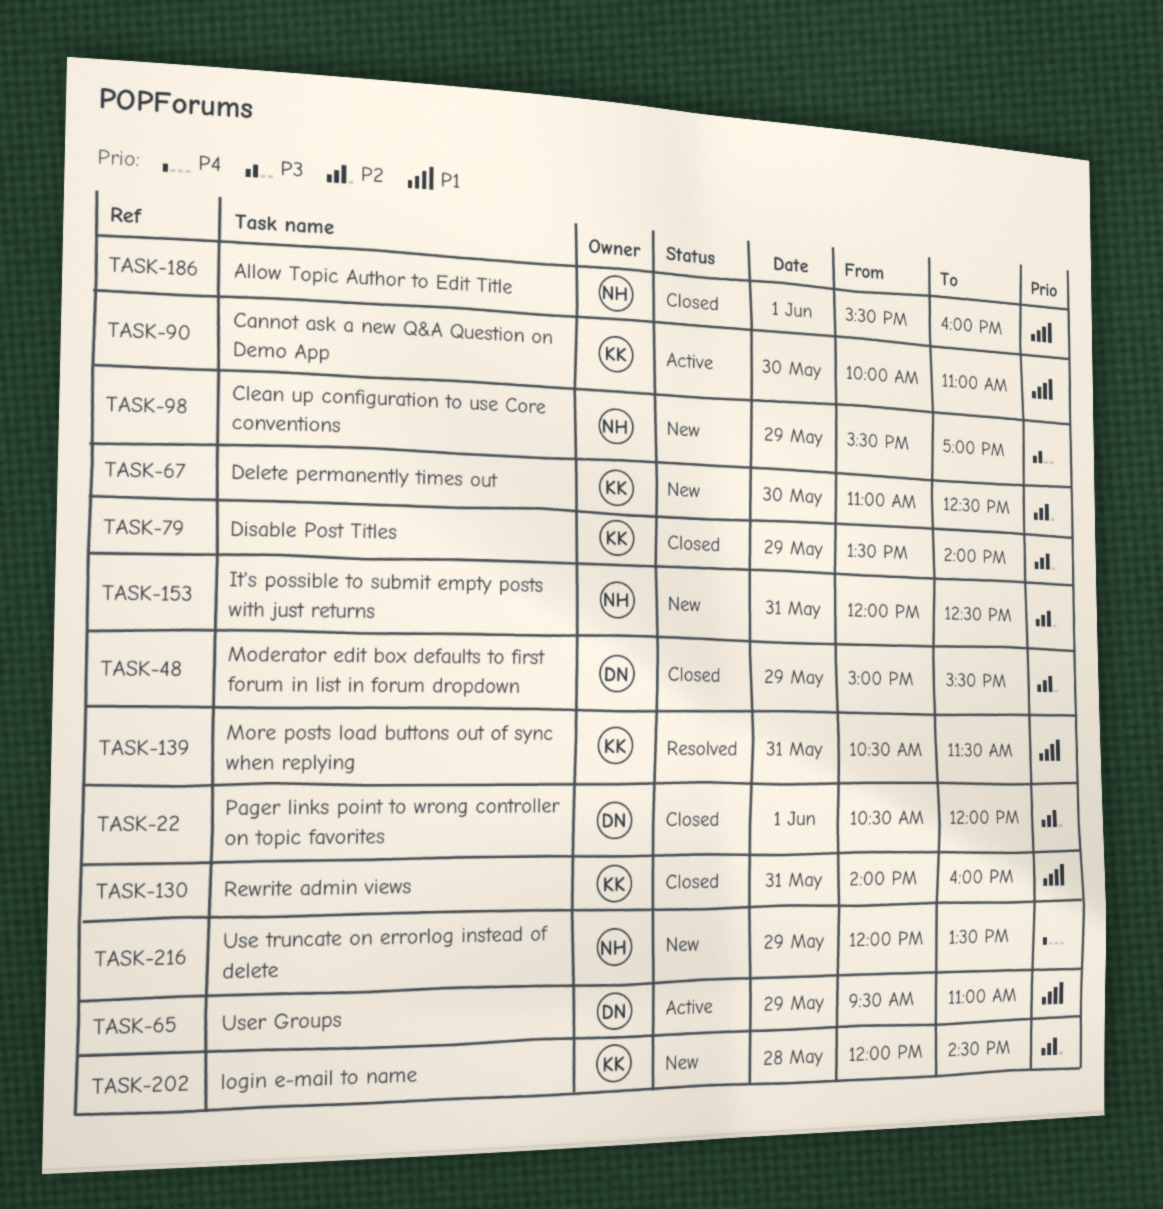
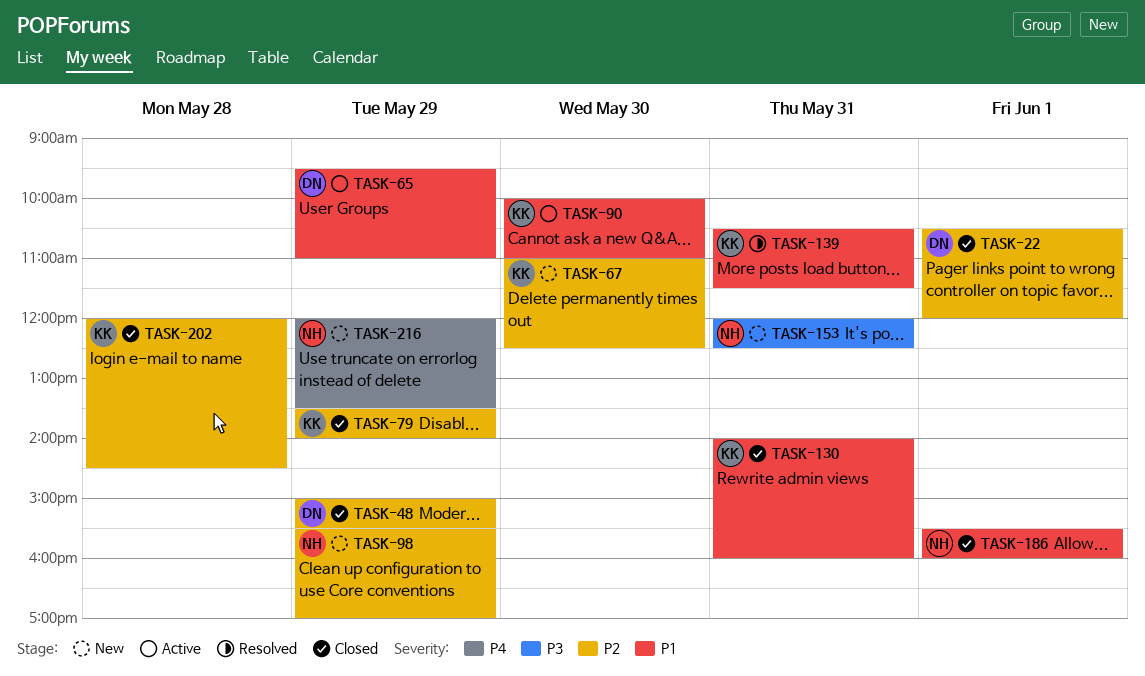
TASK-98, priority: P3 -> P2
TASK-153, priority: P2 -> P3
TASK-202, status: New -> Closed

